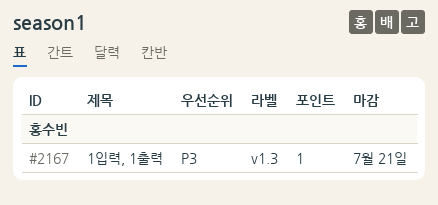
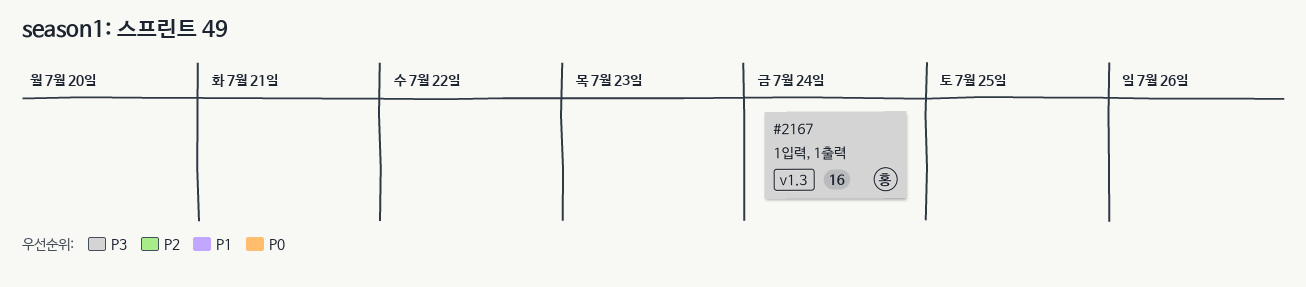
#2167, estimate: 1 -> 16
#2167, due: Jul 21 -> Jul 24

